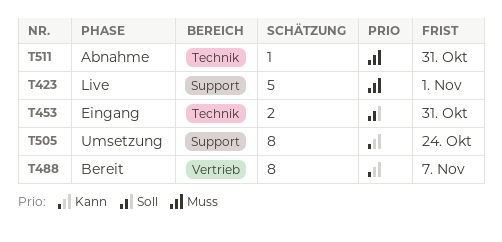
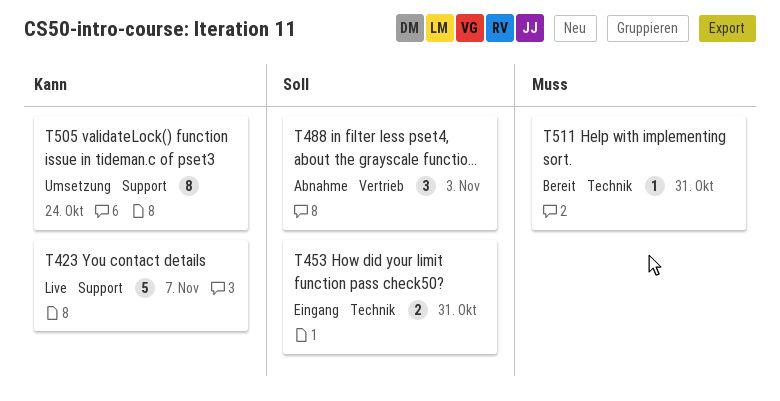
T423, priority: Muss -> Kann
T423, due: Nov 1 -> Nov 7
T488, status: Bereit -> Abnahme
T488, priority: Kann -> Soll
T488, estimate: 8 -> 3
T488, due: Nov 7 -> Nov 3
T511, status: Abnahme -> Bereit

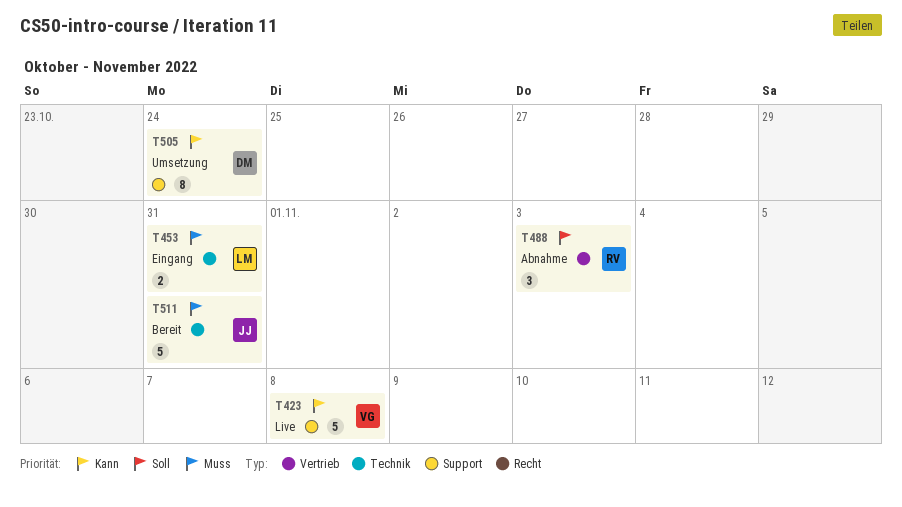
T423, due: Nov 7 -> Nov 8
T453, priority: Soll -> Muss
T511, estimate: 1 -> 5

